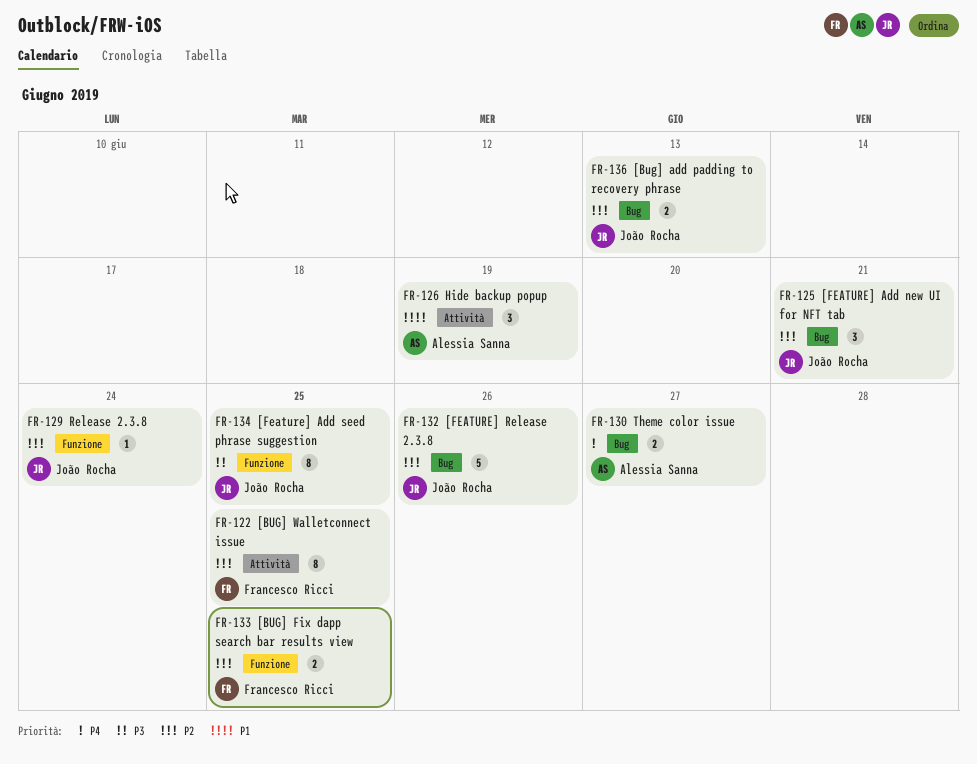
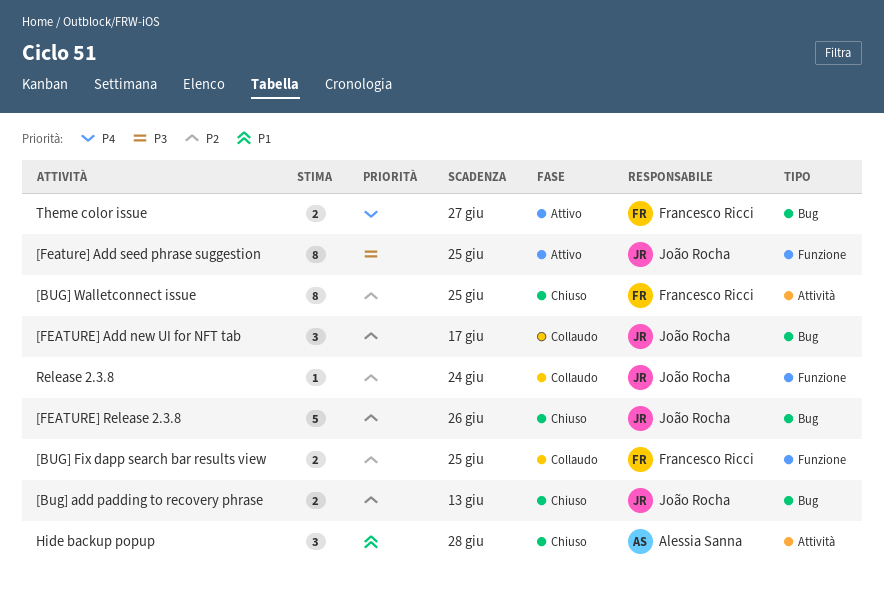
[FEATURE] Add new UI for NFT tab, due: Jun 21 -> Jun 17
Hide backup popup, due: Jun 19 -> Jun 28
Theme color issue, owner: Alessia Sanna -> Francesco Ricci

